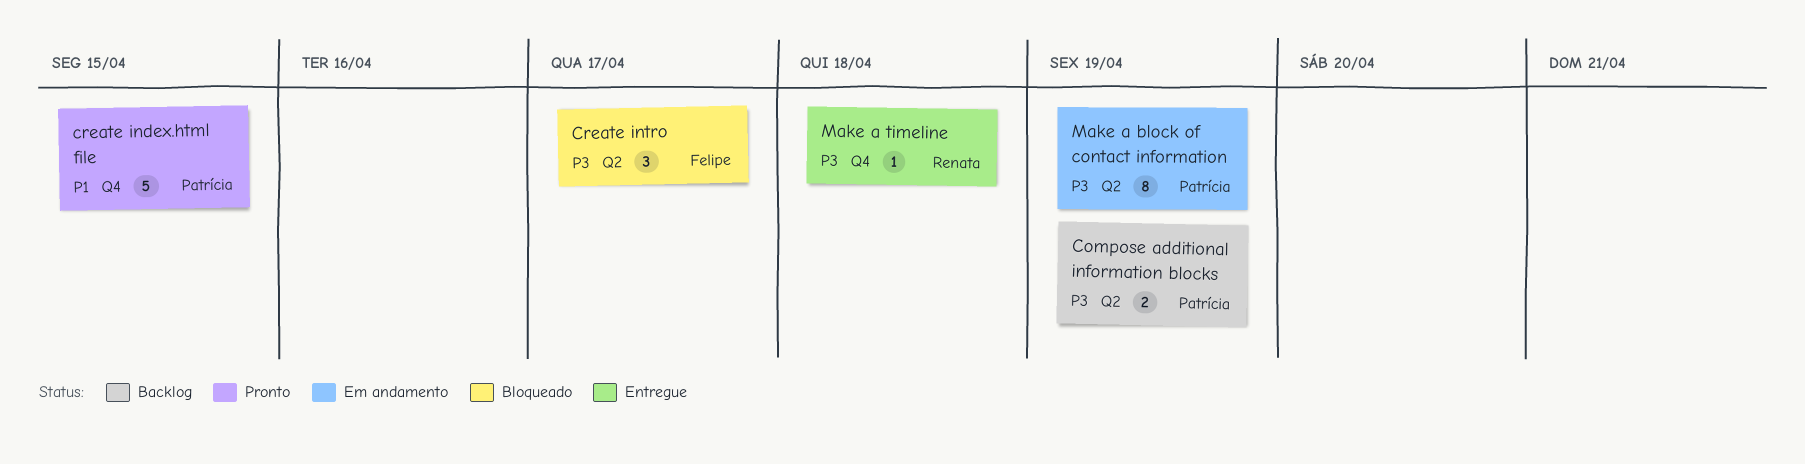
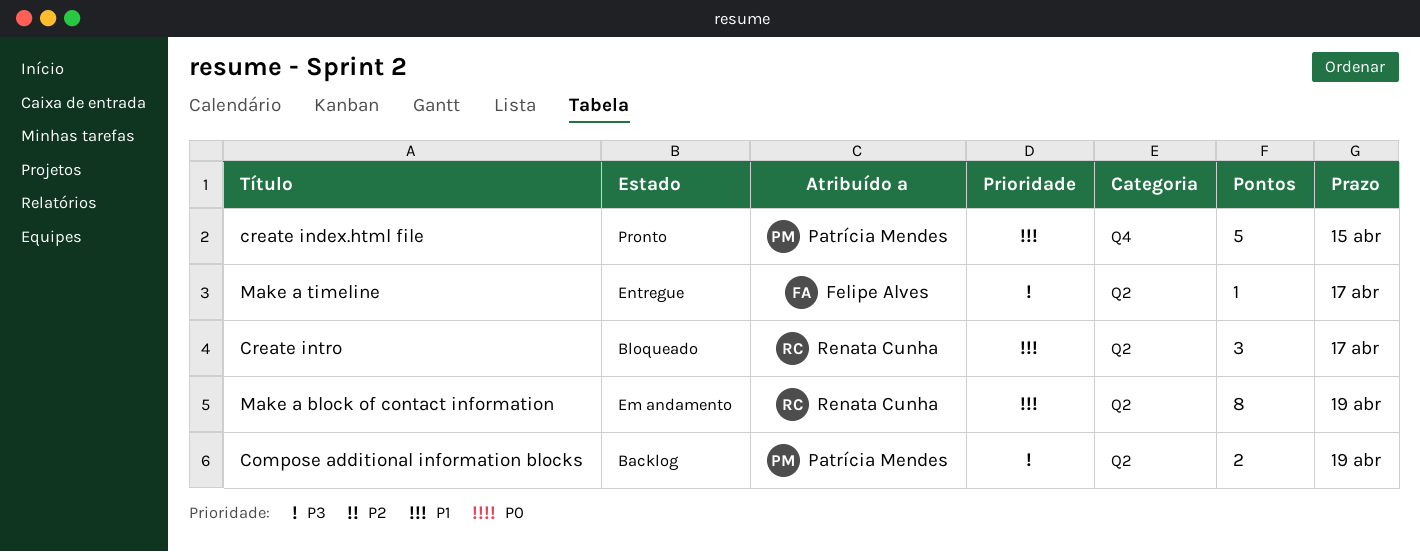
Create intro, owner: Felipe Alves -> Renata Cunha
Create intro, priority: P3 -> P1
Make a block of contact information, owner: Patrícia Mendes -> Renata Cunha
Make a block of contact information, priority: P3 -> P1
Make a timeline, owner: Renata Cunha -> Felipe Alves
Make a timeline, label: Q4 -> Q2
Make a timeline, due: Apr 18 -> Apr 17

